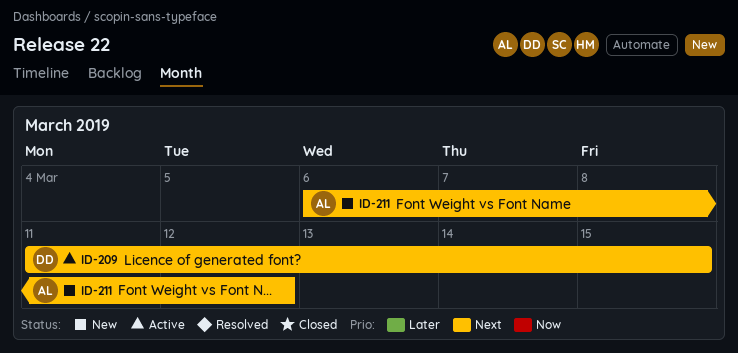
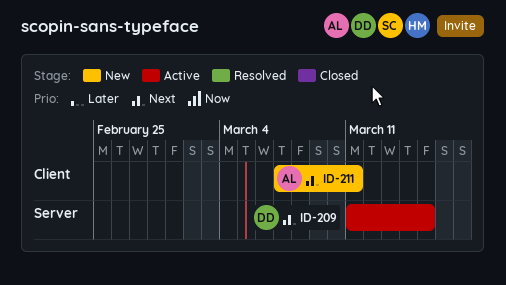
ID-211, start: Mar 6 -> Mar 7
ID-211, due: Mar 12 -> Mar 11

